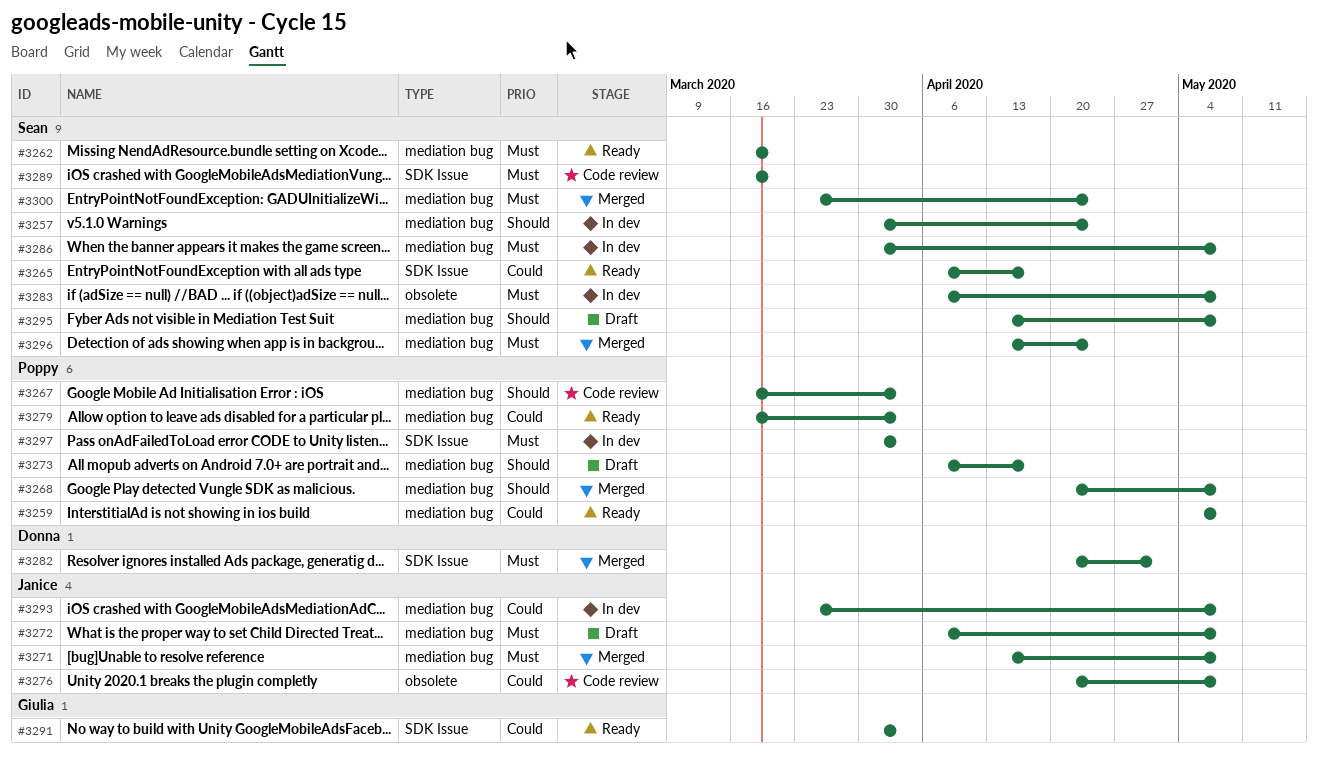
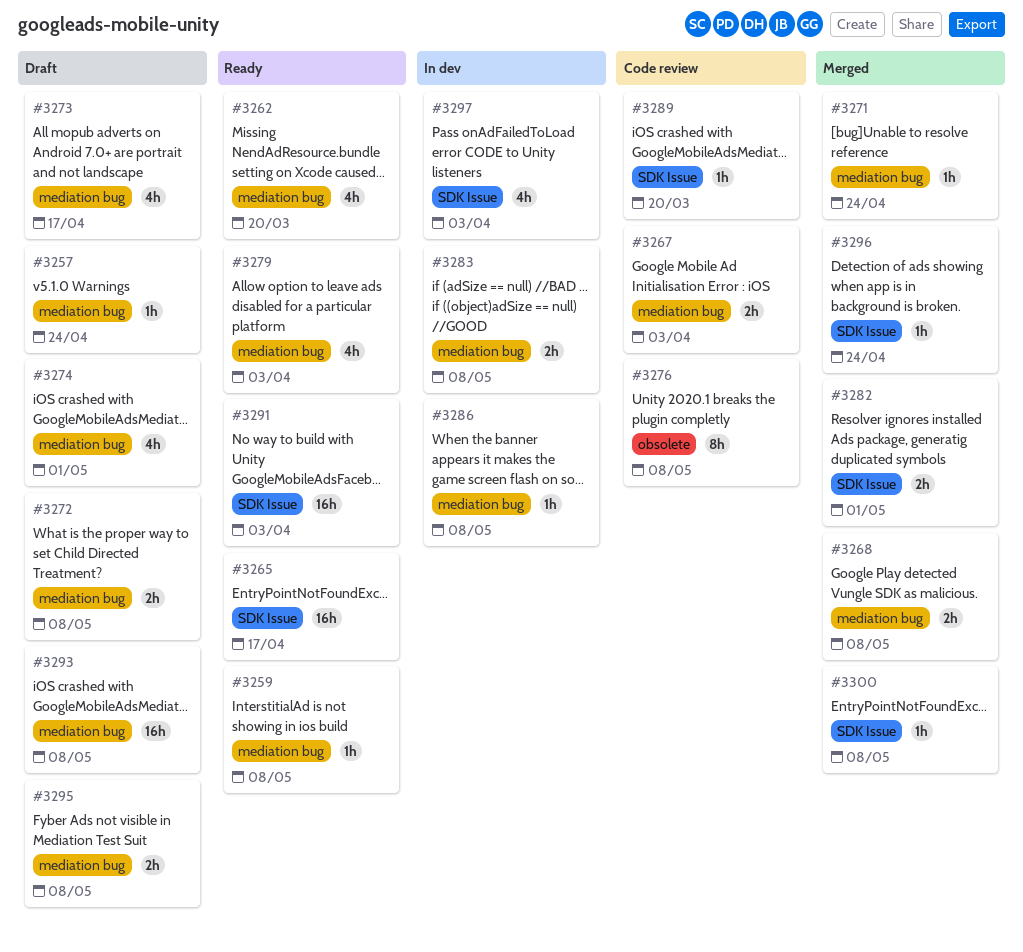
#3257, status: In dev -> Draft
#3271, due: May 8 -> Apr 24
#3274: none -> present
#3283, label: obsolete -> mediation bug
#3293, status: In dev -> Draft
#3296, label: mediation bug -> SDK Issue
#3300, label: mediation bug -> SDK Issue
#3300, due: Apr 24 -> May 8

